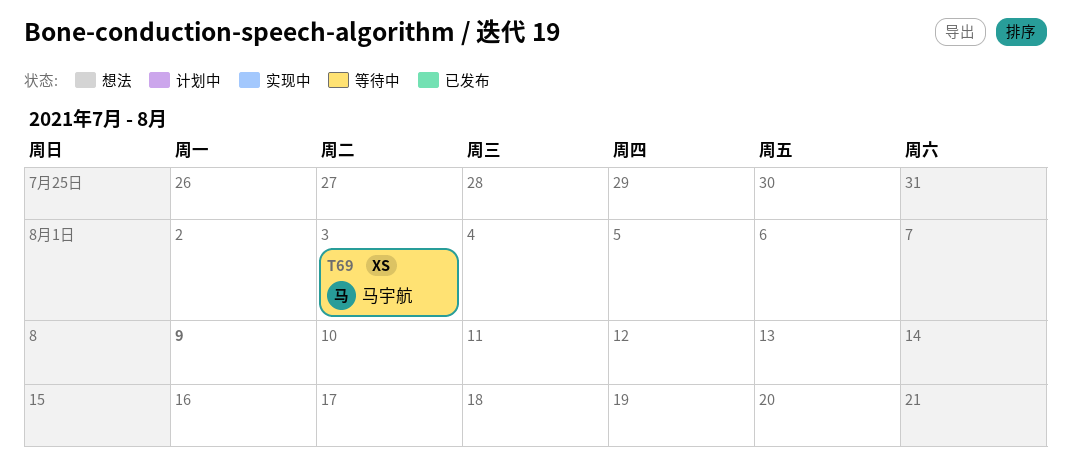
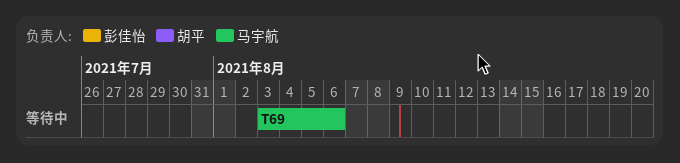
T69, due: Aug 3 -> Aug 6

